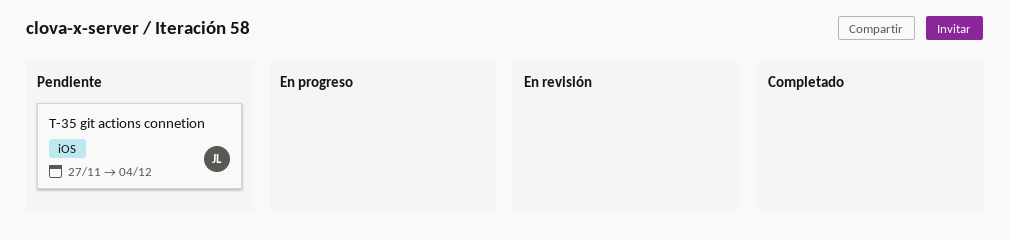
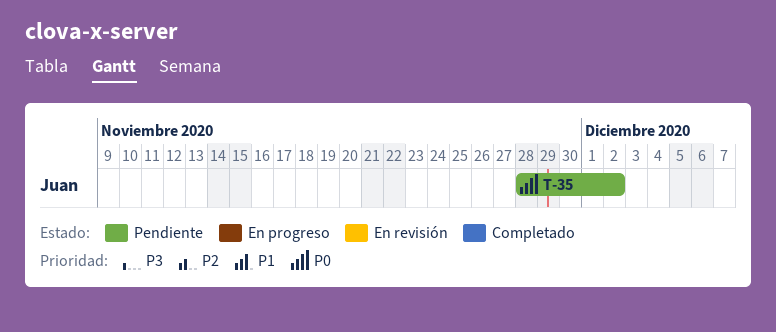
T-35, start: Nov 27 -> Nov 28
T-35, due: Dec 4 -> Dec 2

